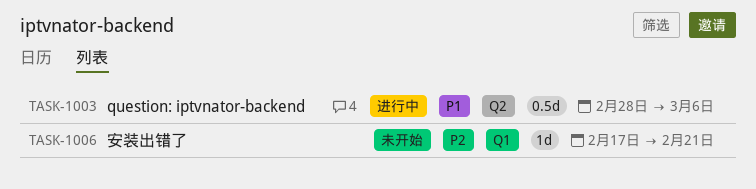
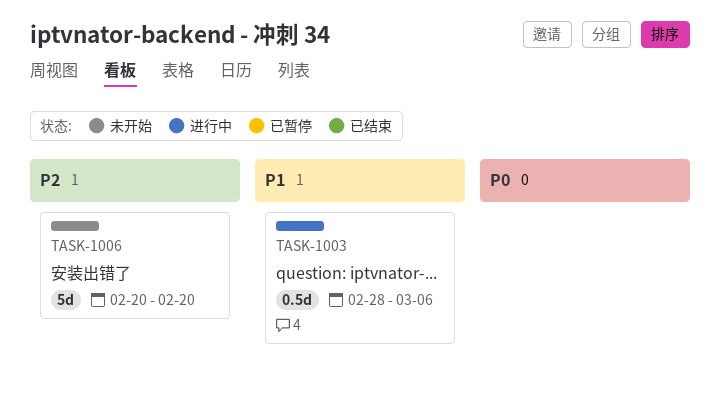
TASK-1006, estimate: 1d -> 5d
TASK-1006, start: Feb 17 -> Feb 20
TASK-1006, due: Feb 21 -> Feb 20

